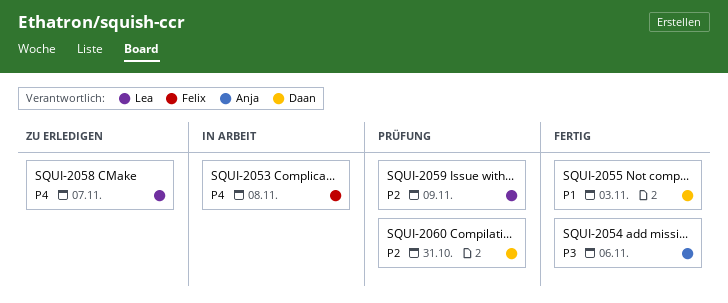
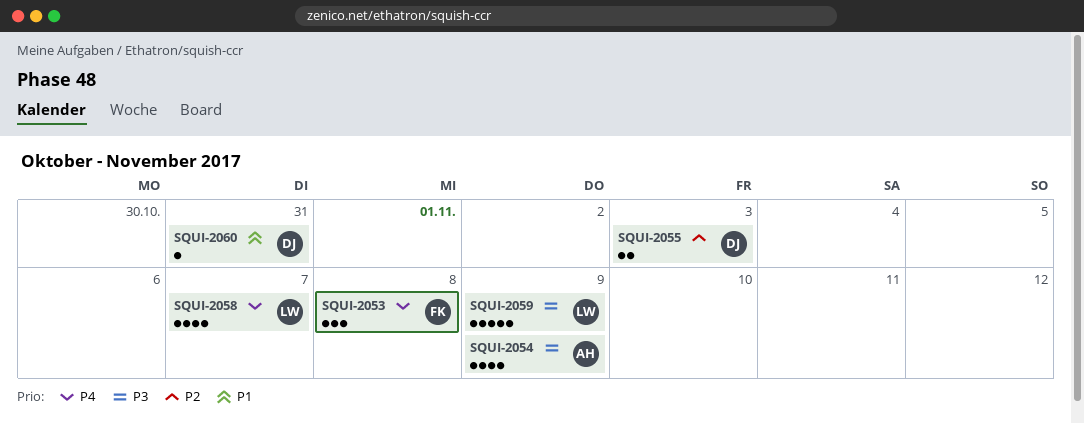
SQUI-2054, due: Nov 6 -> Nov 9
SQUI-2055, priority: P1 -> P2
SQUI-2059, priority: P2 -> P3
SQUI-2060, priority: P2 -> P1

